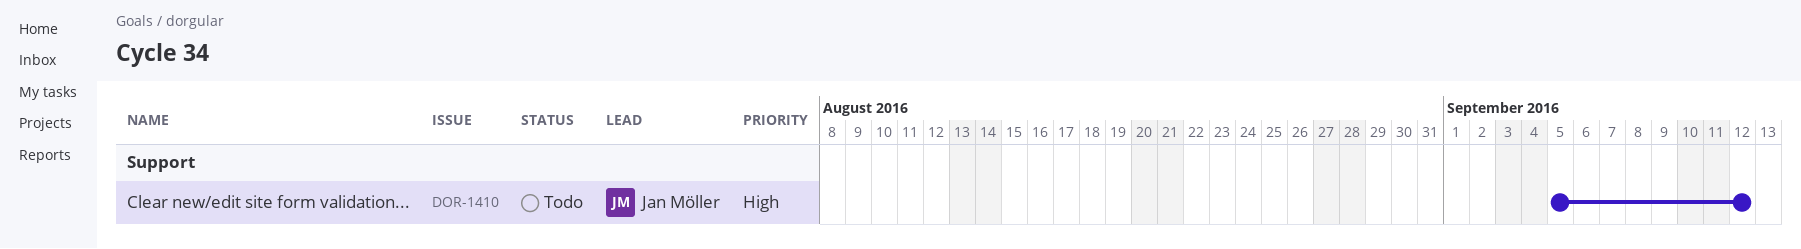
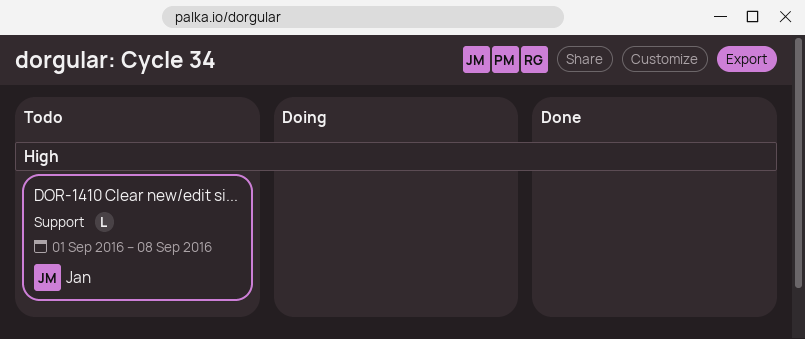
DOR-1410, start: Sep 5 -> Sep 1
DOR-1410, due: Sep 12 -> Sep 8

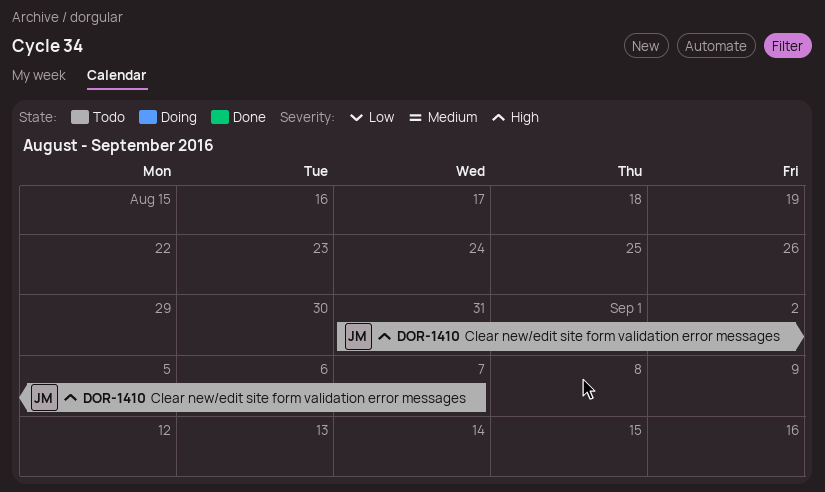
DOR-1410, start: Sep 1 -> Aug 31
DOR-1410, due: Sep 8 -> Sep 7

